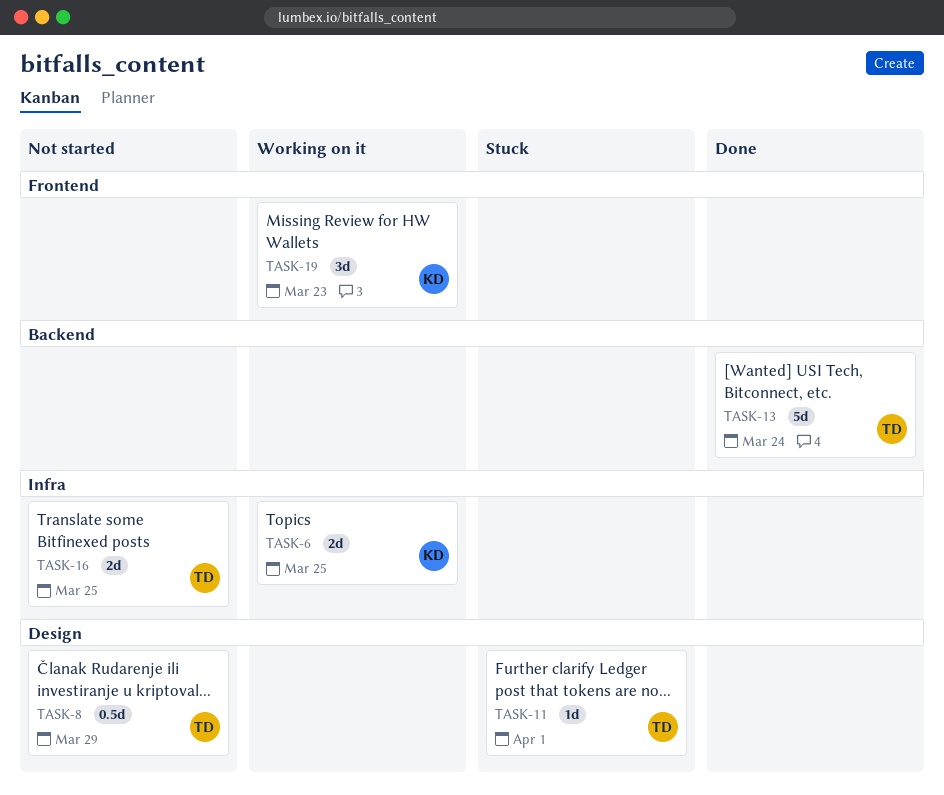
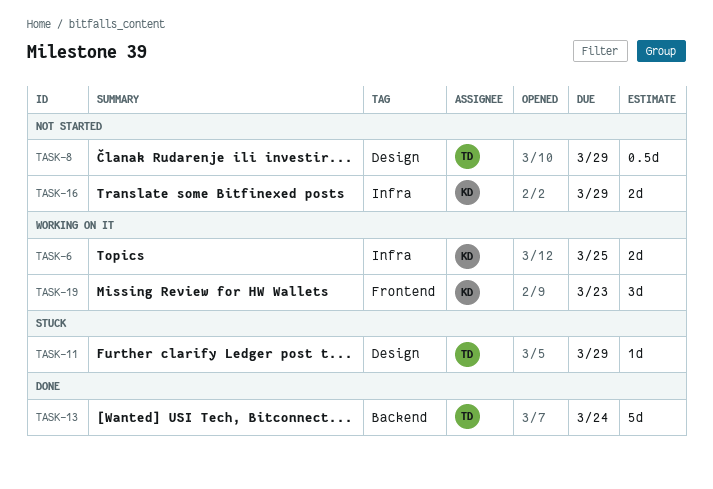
TASK-11, due: Apr 1 -> Mar 29
TASK-16, owner: TD -> KD
TASK-16, due: Mar 25 -> Mar 29

